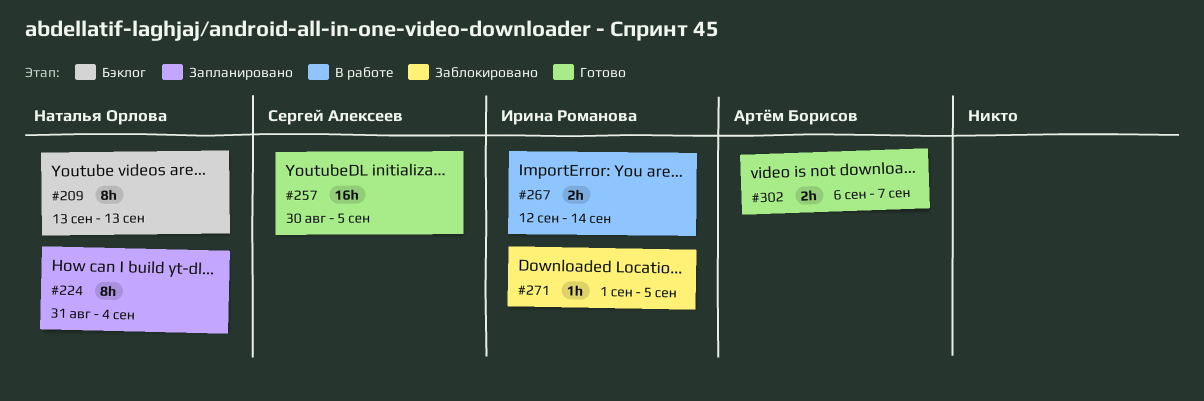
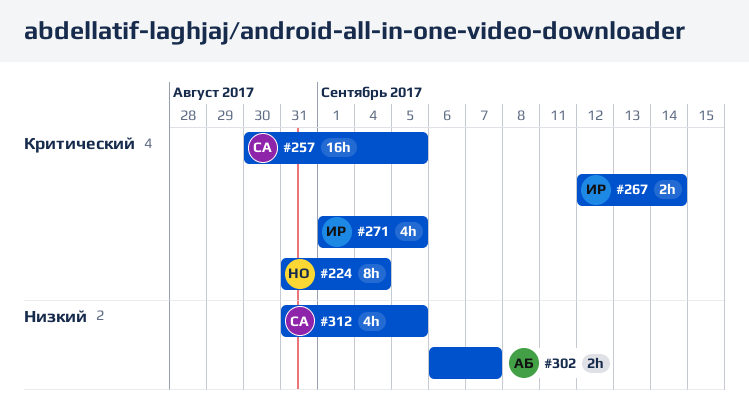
#209: present -> none
#271, estimate: 1h -> 4h
#312: none -> present

